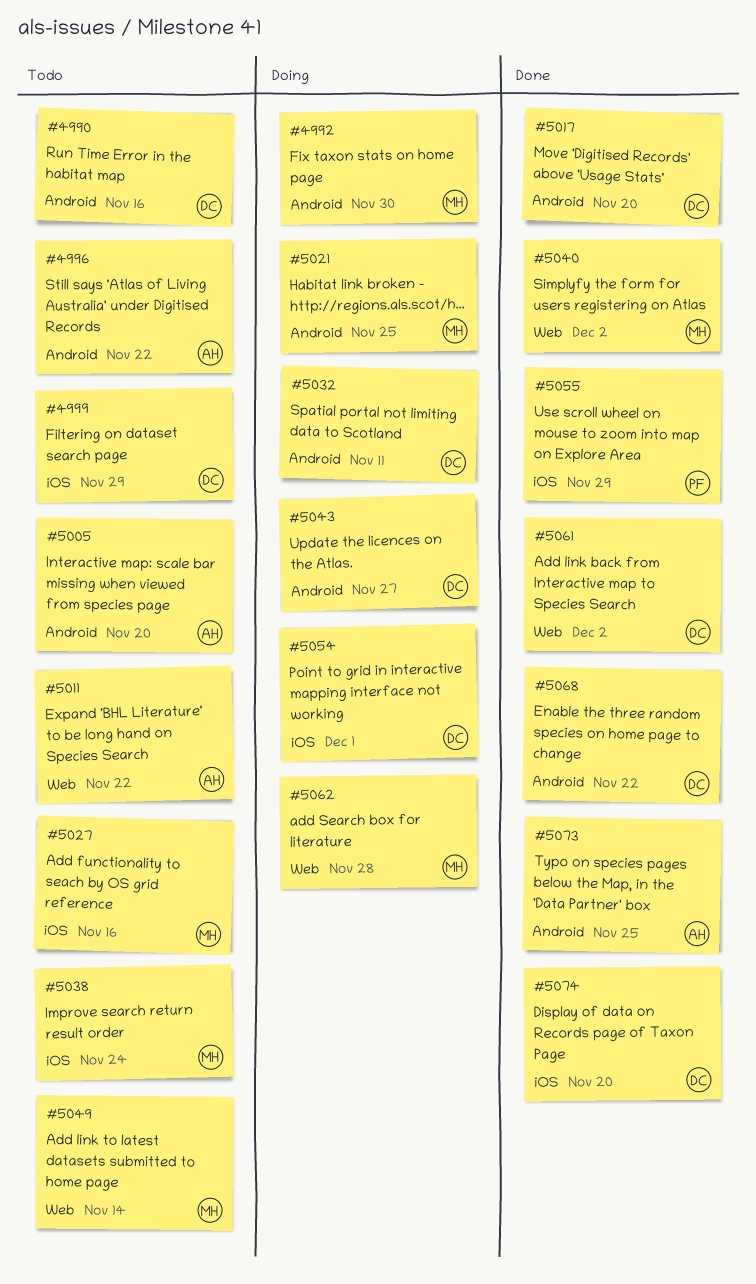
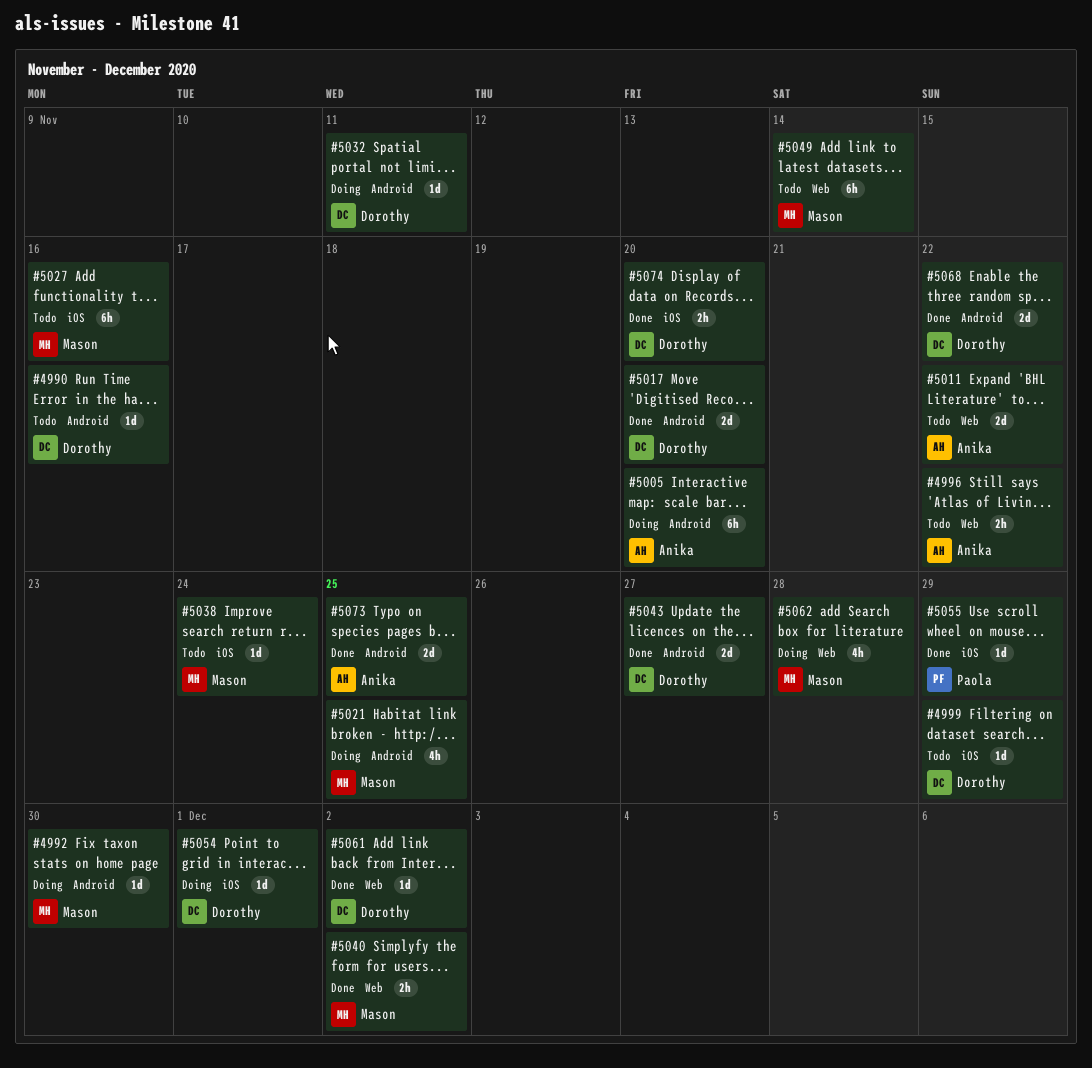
#4996, label: Android -> Web
#5005, status: Todo -> Doing
#5043, status: Doing -> Done

